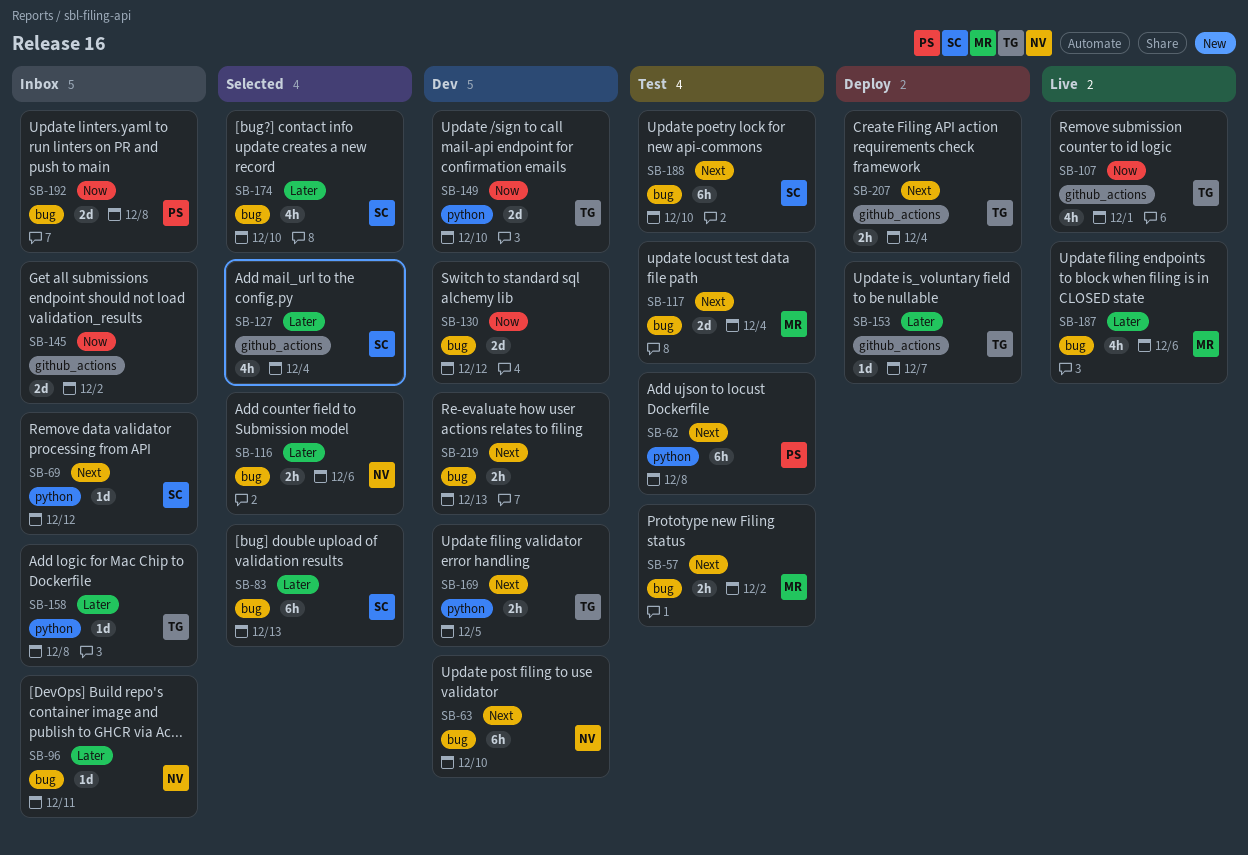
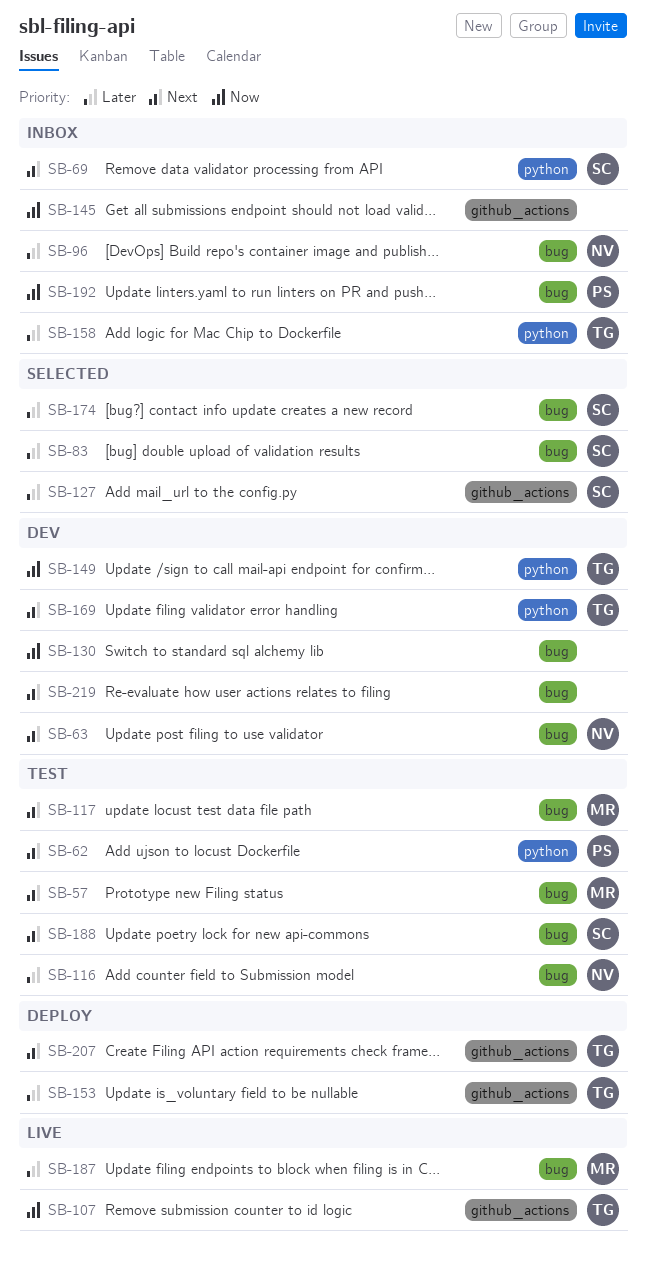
SB-116, status: Selected -> Test

